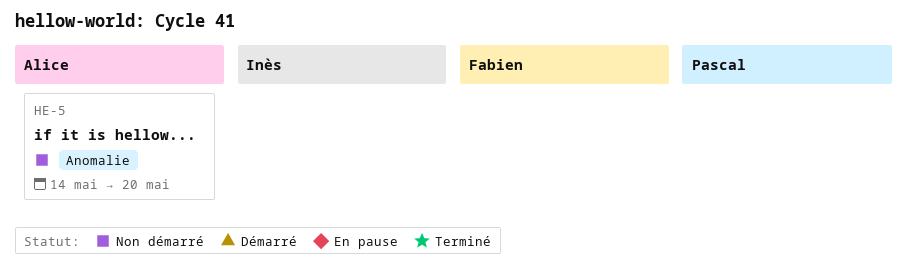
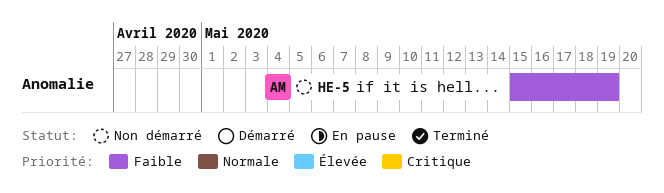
HE-5, start: May 14 -> May 15
HE-5, due: May 20 -> May 19

